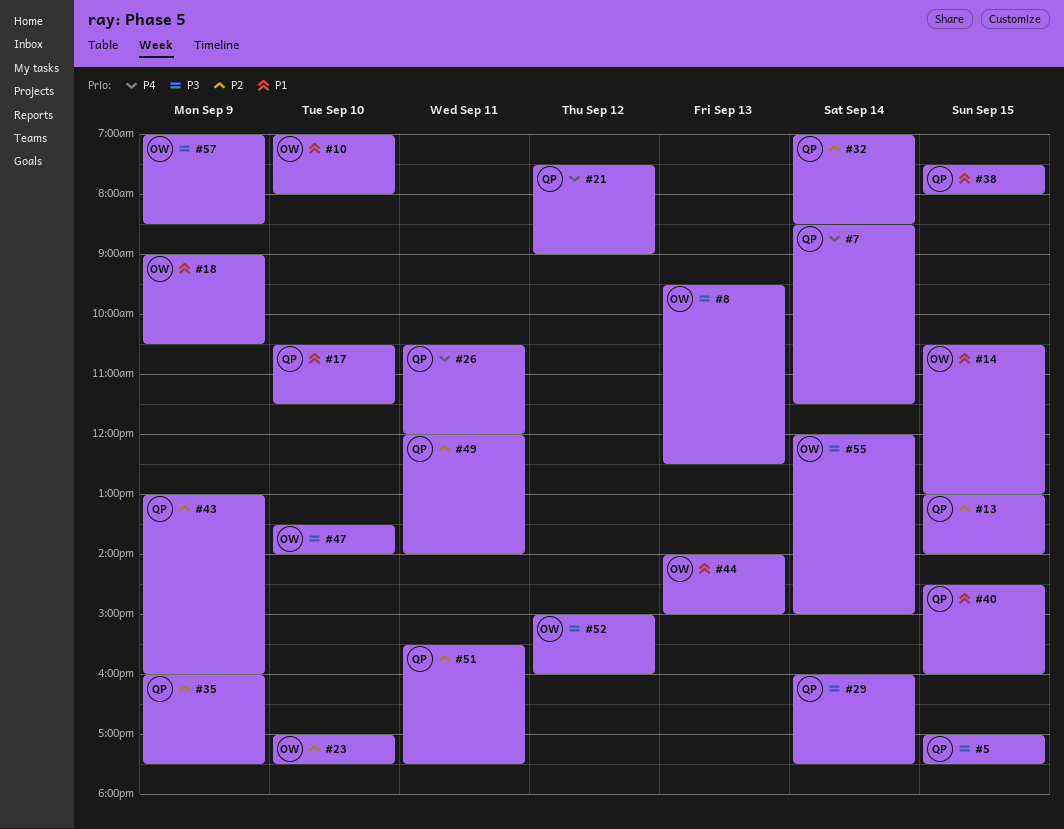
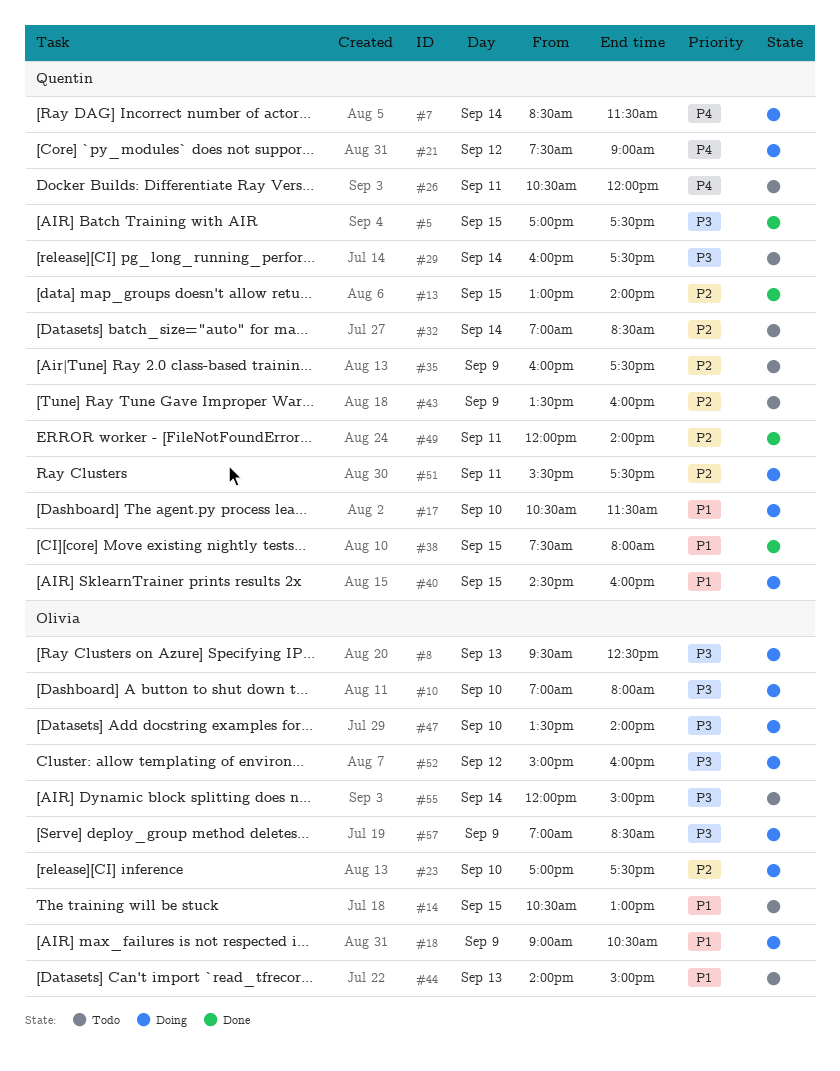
#10, priority: P1 -> P3
#43, begins: 13:00 -> 13:30

